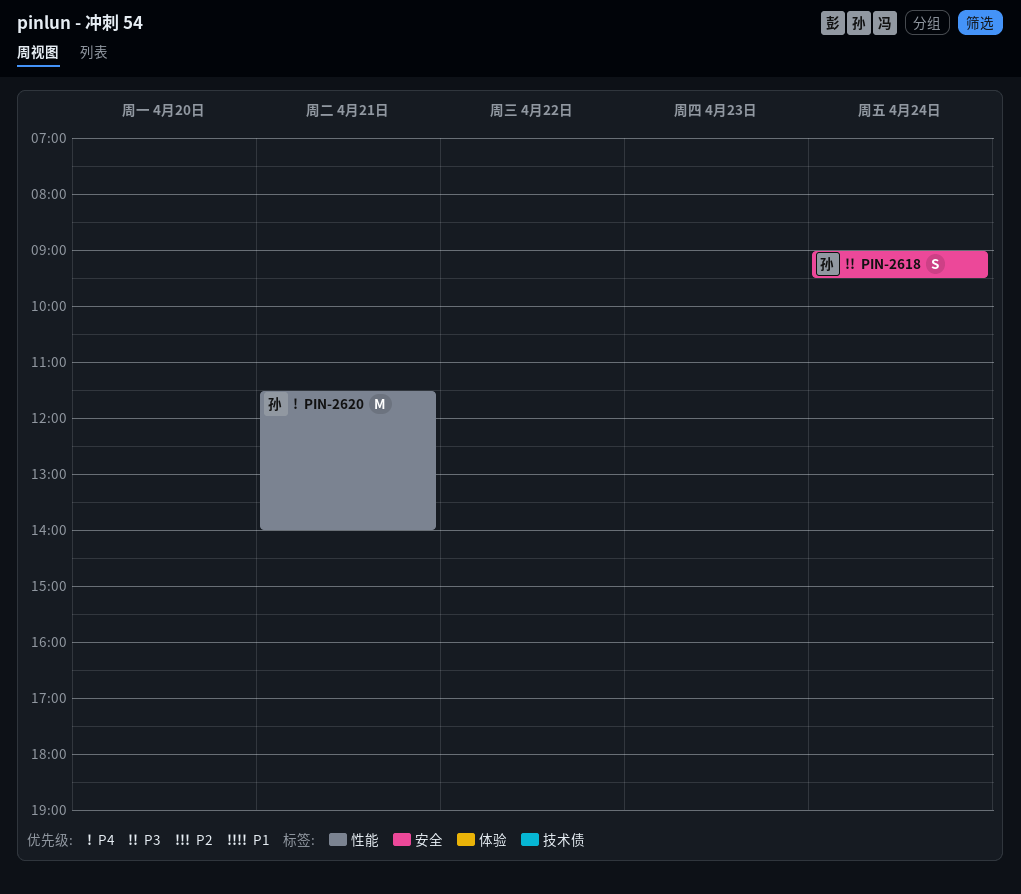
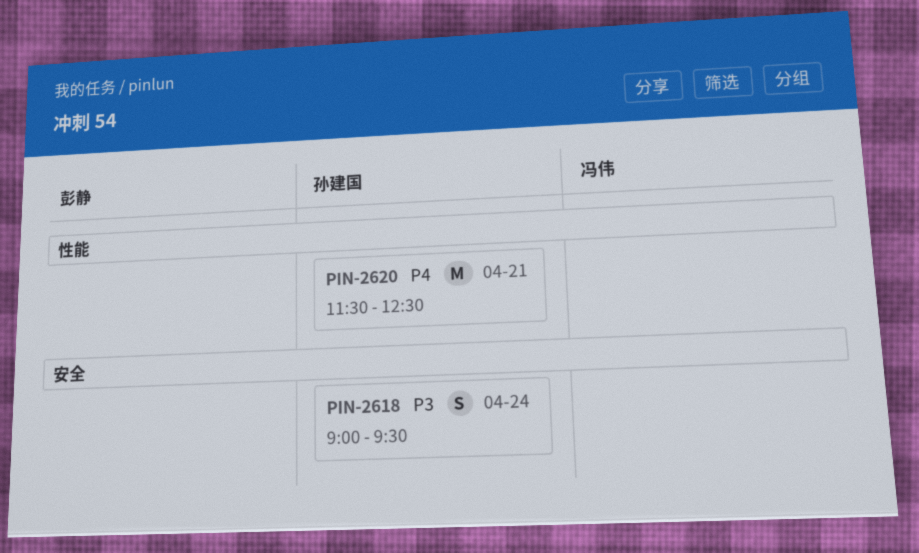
PIN-2620, ends: 14:00 -> 12:30

